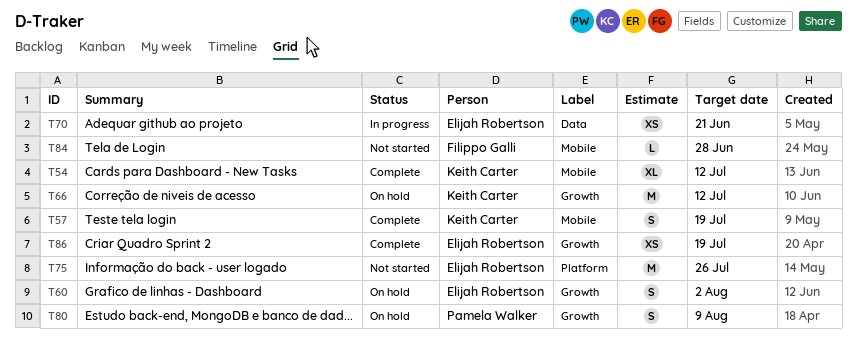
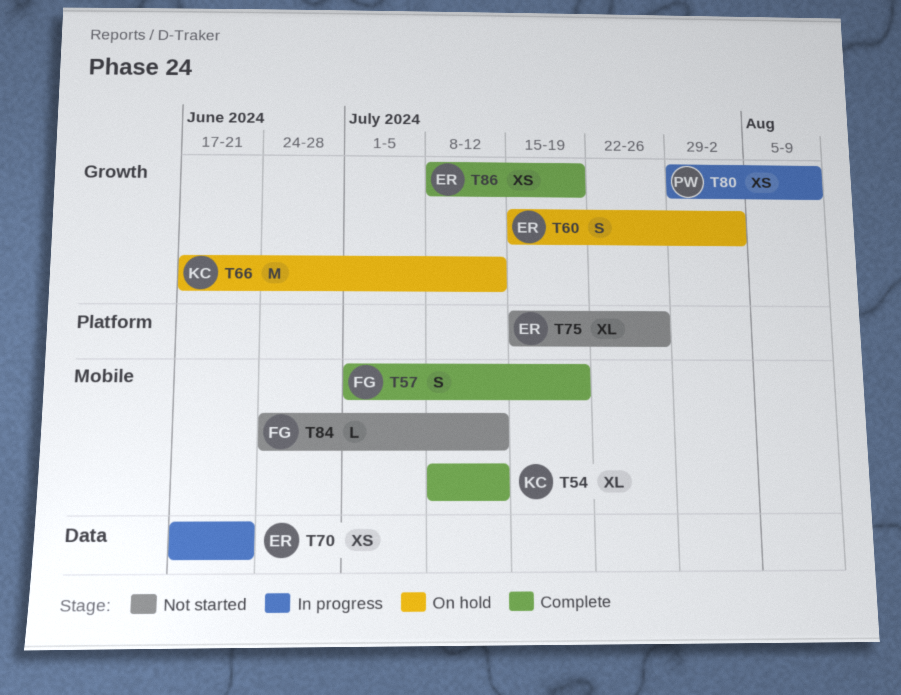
T57, owner: Keith Carter -> Filippo Galli
T75, estimate: M -> XL
T80, status: On hold -> In progress
T80, estimate: S -> XS
T84, due: Jun 28 -> Jul 12

